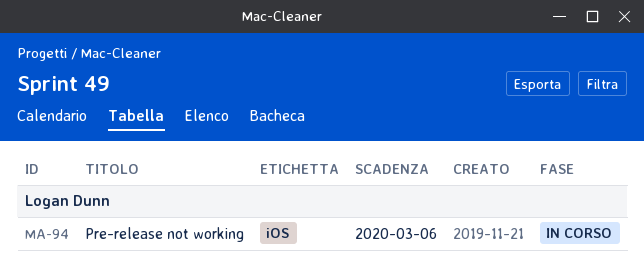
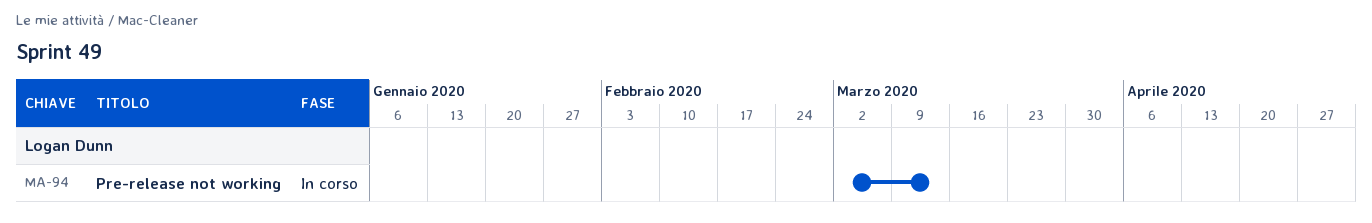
MA-94, due: Mar 6 -> Mar 13

